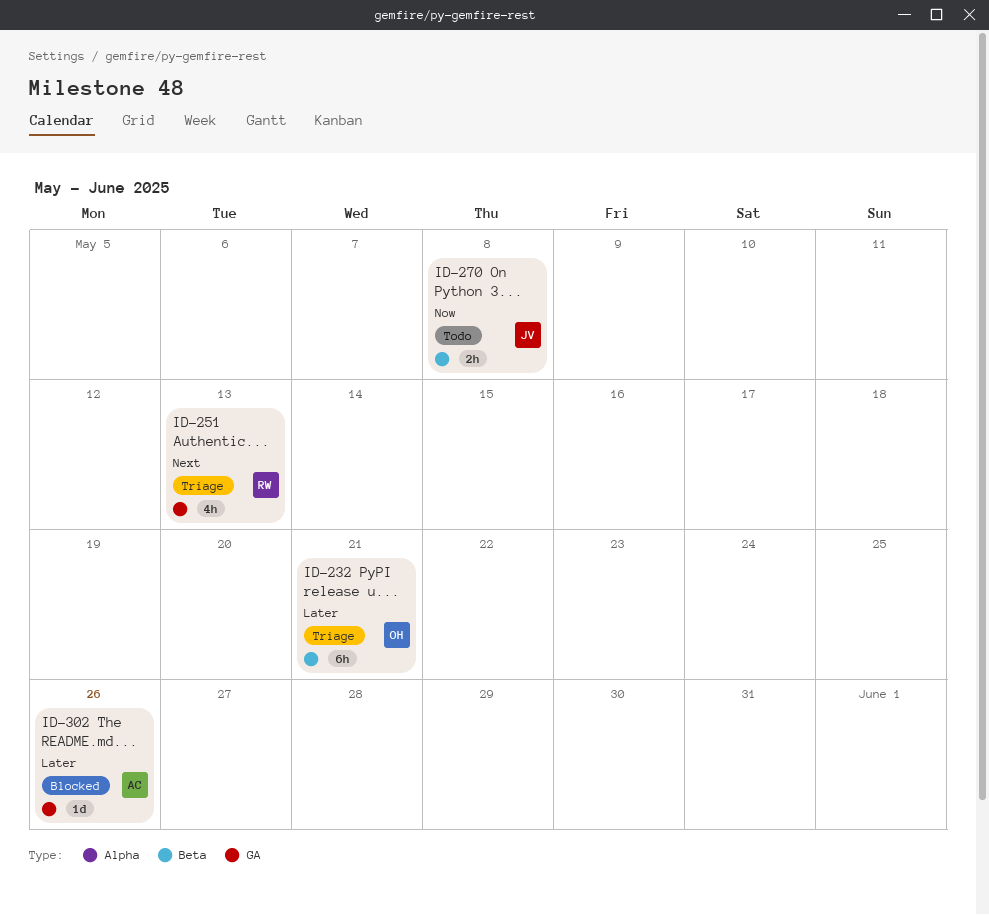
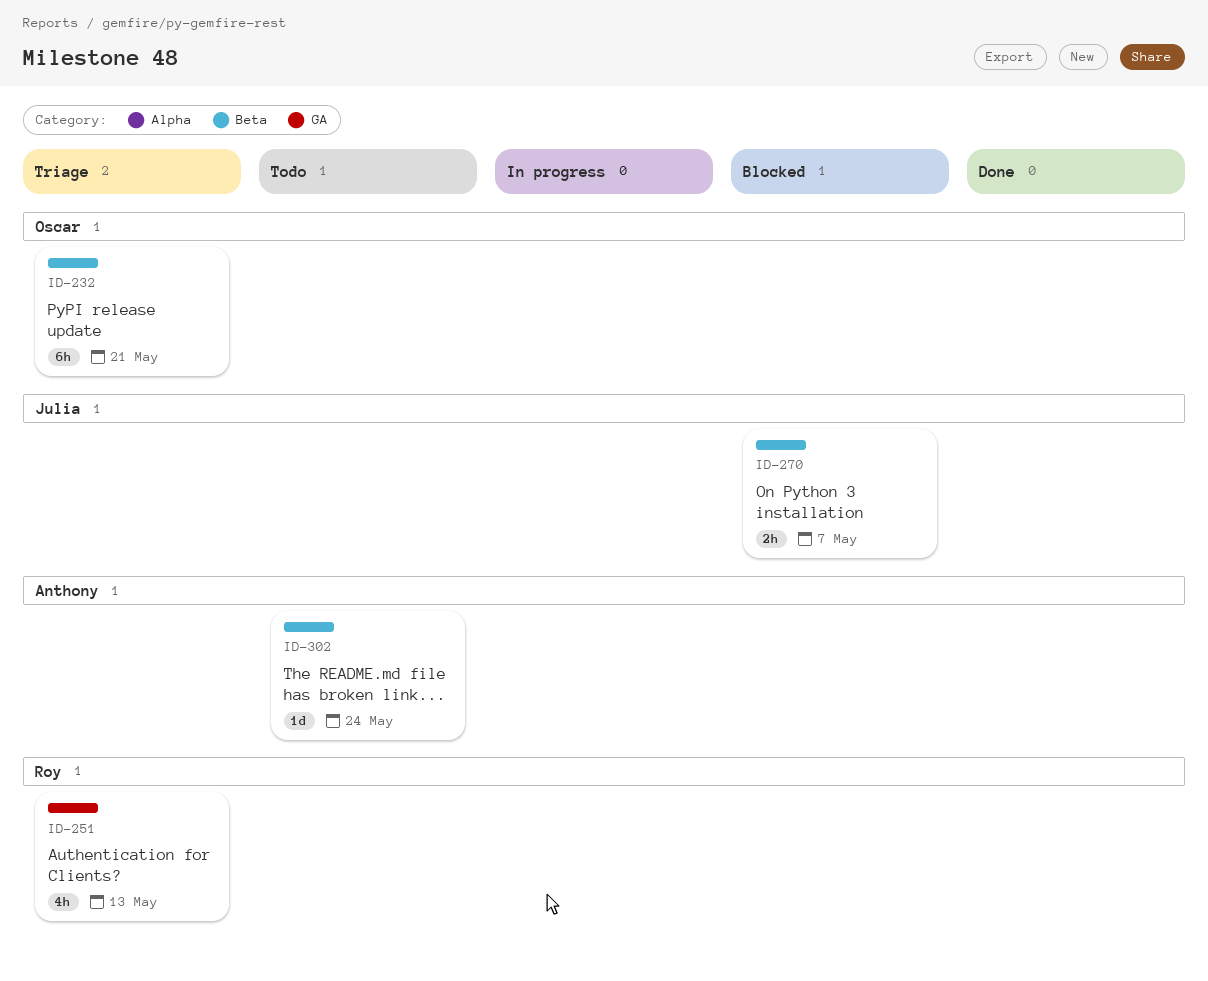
ID-270, status: Todo -> Blocked
ID-270, due: May 8 -> May 7
ID-302, status: Blocked -> Todo
ID-302, label: GA -> Beta
ID-302, due: May 26 -> May 24

